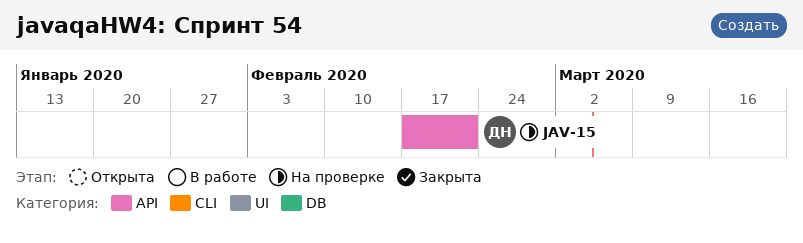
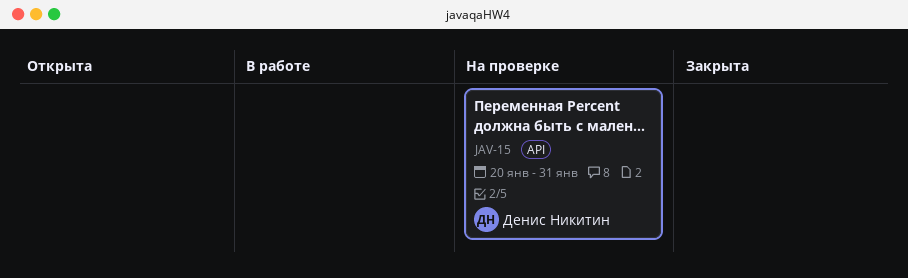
JAV-15, start: Feb 17 -> Jan 20
JAV-15, due: Feb 21 -> Jan 31

